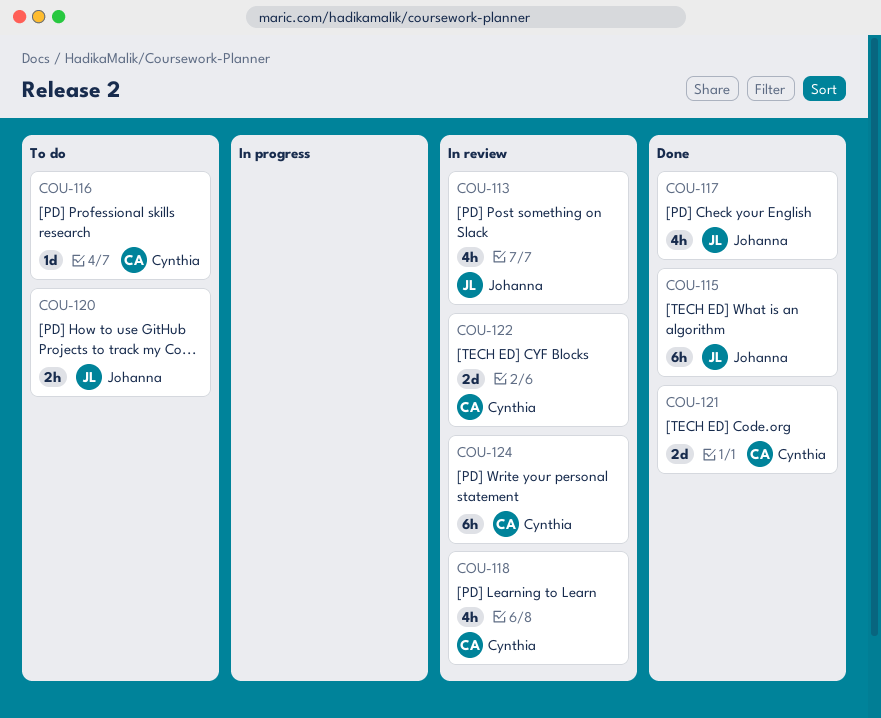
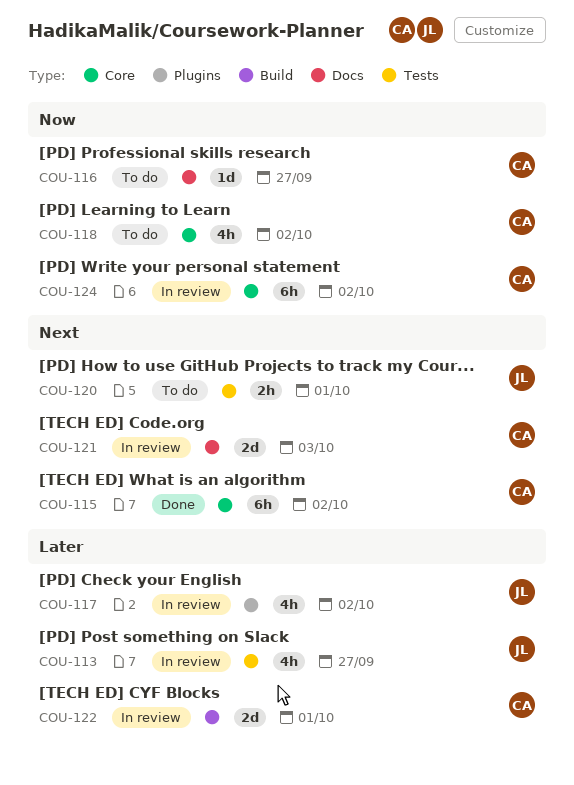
COU-115, owner: Johanna -> Cynthia
COU-117, status: Done -> In review
COU-118, status: In review -> To do
COU-121, status: Done -> In review

